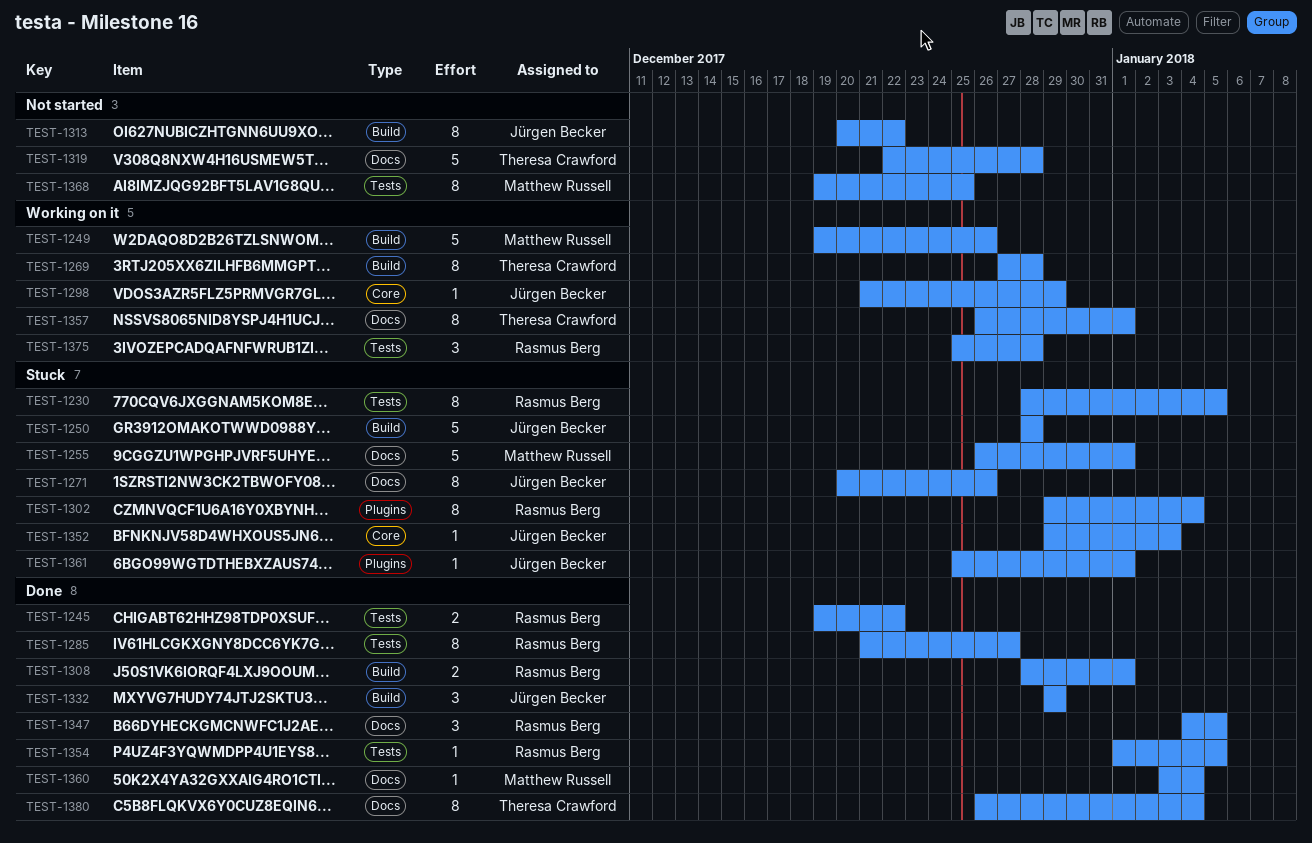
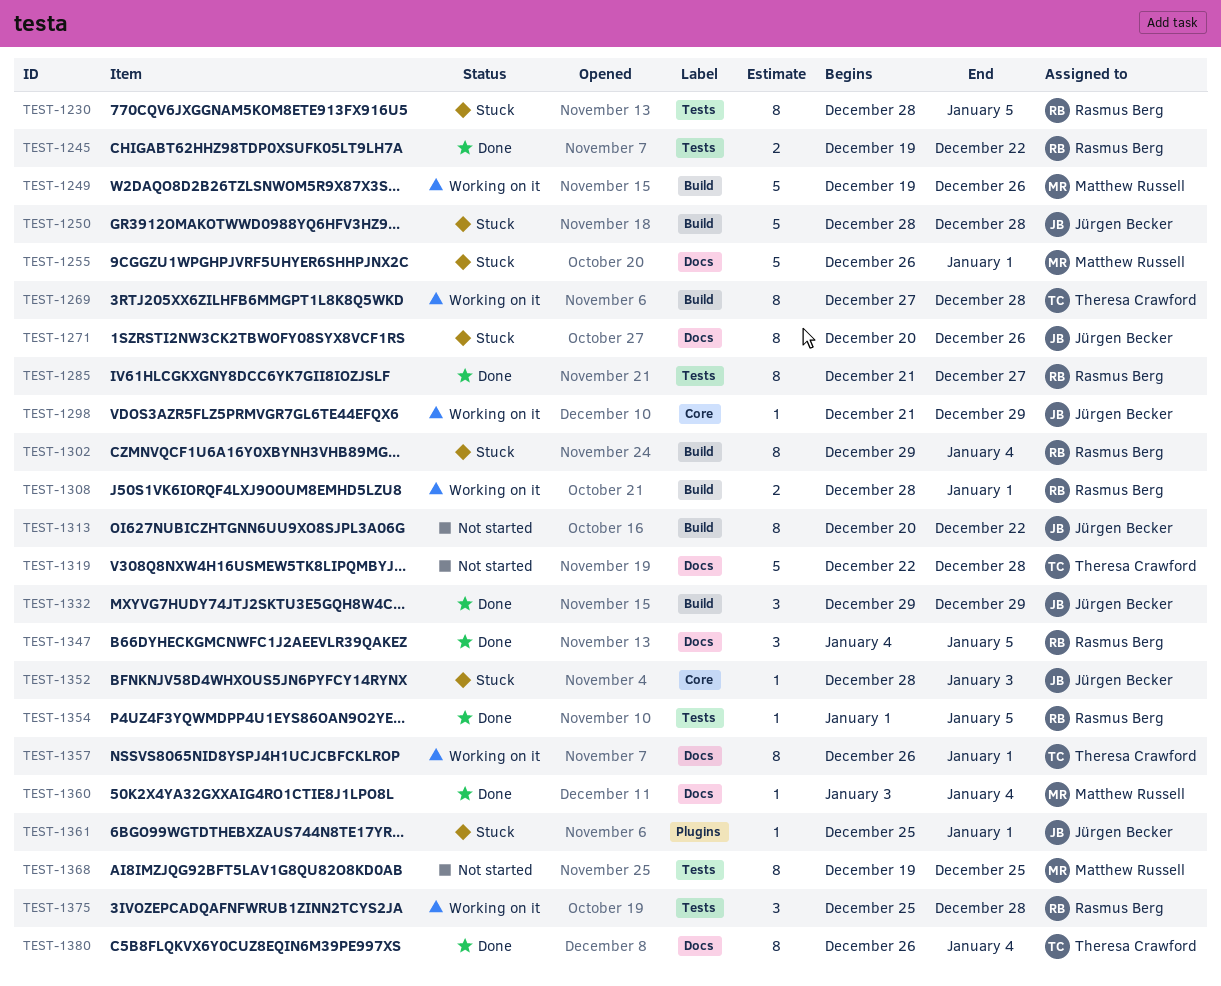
TEST-1302, label: Plugins -> Build
TEST-1308, status: Done -> Working on it
TEST-1352, start: Dec 29 -> Dec 28

